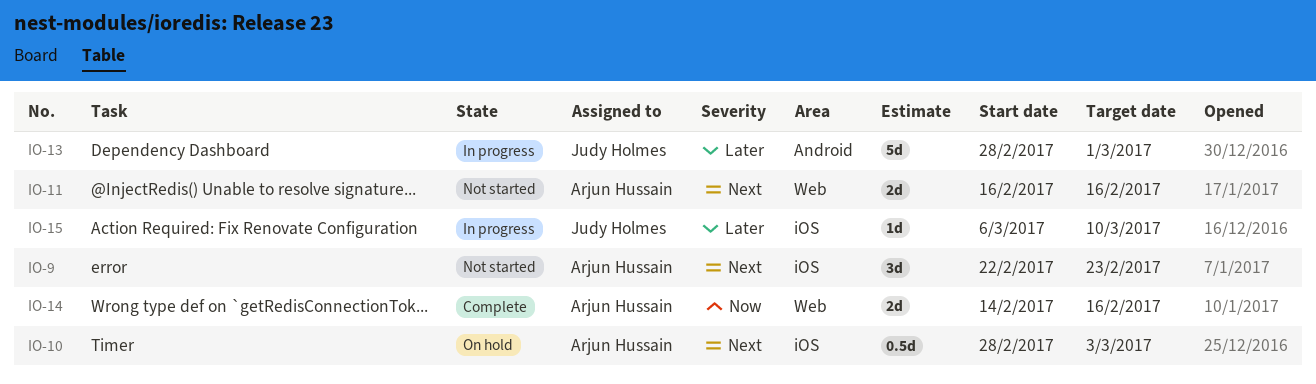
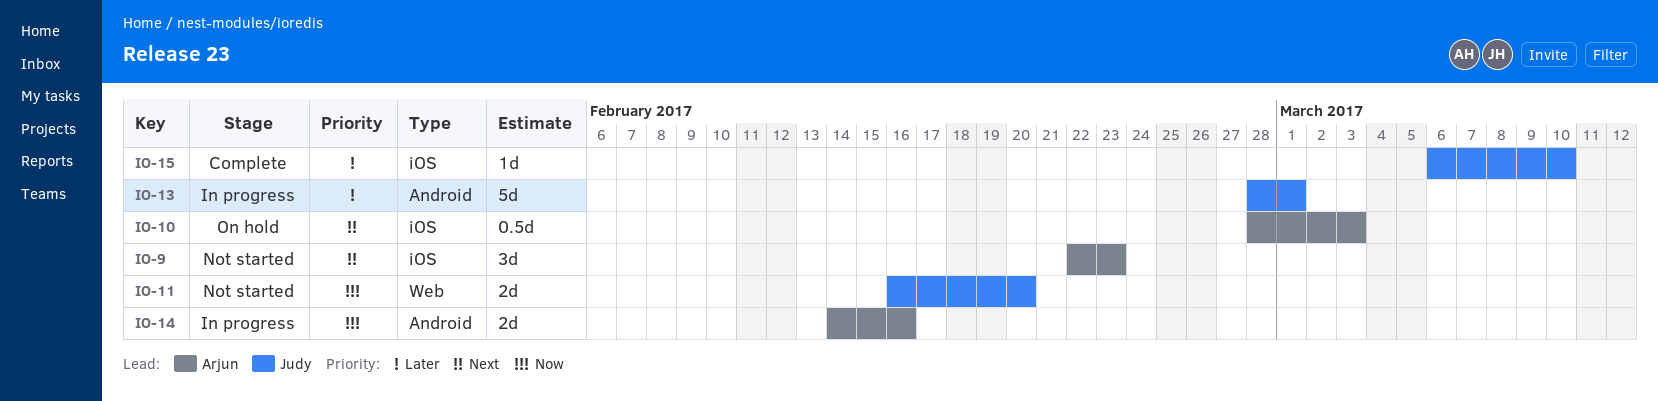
IO-11, owner: Arjun Hussain -> Judy Holmes
IO-11, priority: Next -> Now
IO-11, due: Feb 16 -> Feb 20
IO-14, status: Complete -> In progress
IO-14, label: Web -> Android
IO-15, status: In progress -> Complete

